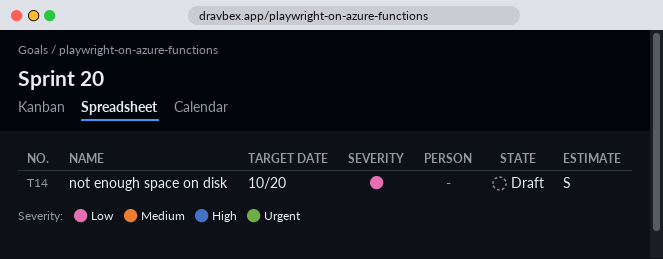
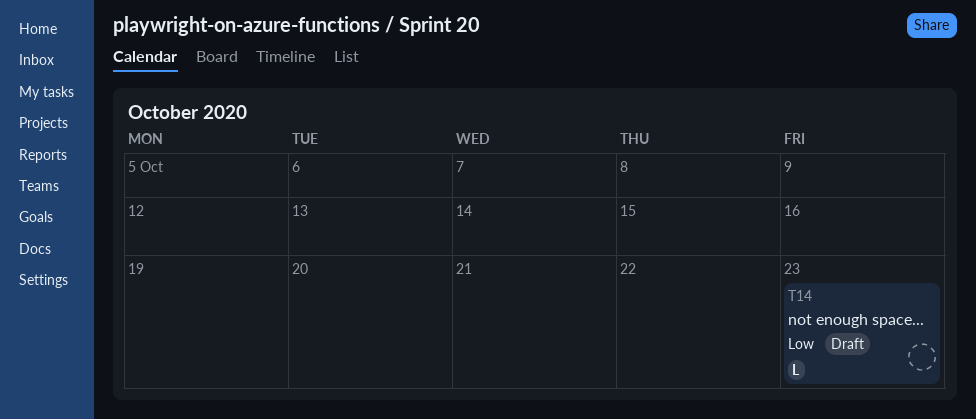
T14, estimate: S -> L
T14, due: Oct 20 -> Oct 23

